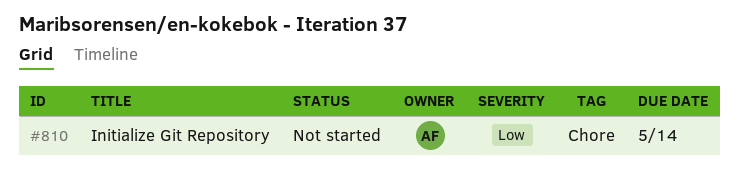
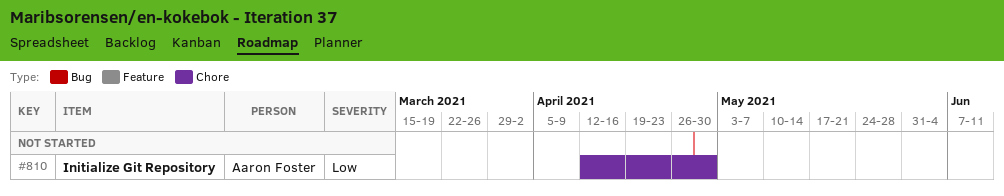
#810, due: May 14 -> Apr 30

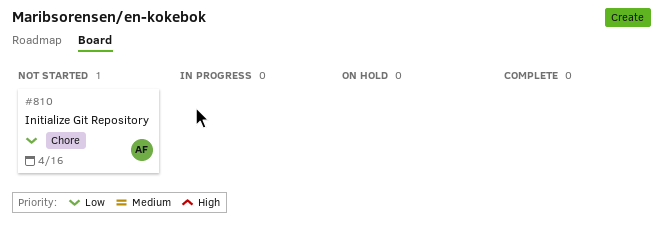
#810, due: Apr 30 -> Apr 16

